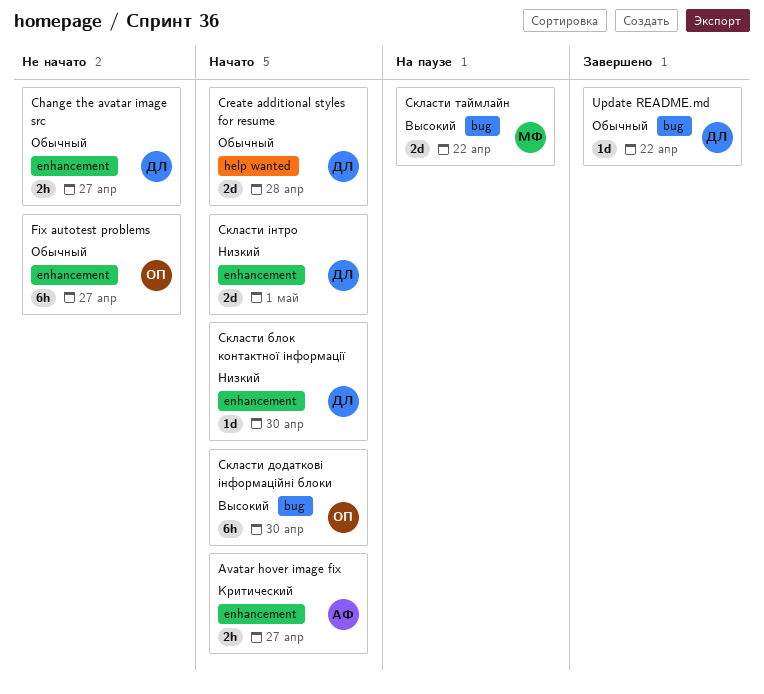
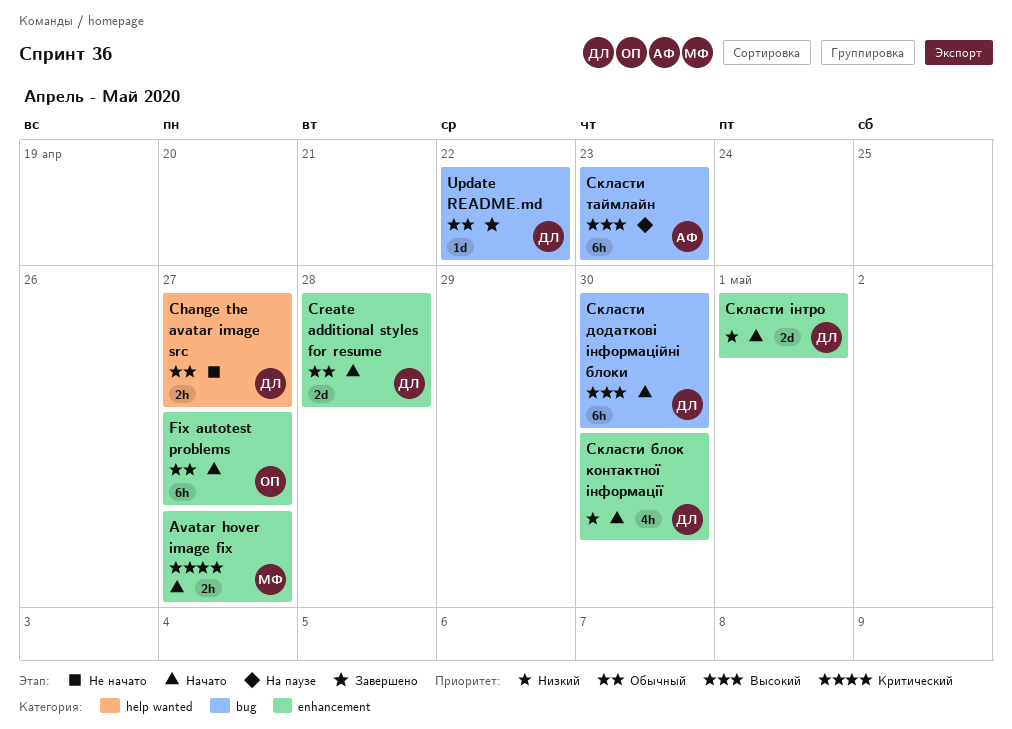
Avatar hover image fix, owner: АФ -> МФ
Change the avatar image src, label: enhancement -> help wanted
Create additional styles for resume, label: help wanted -> enhancement
Fix autotest problems, status: Не начато -> Начато
Скласти блок контактної інформації, estimate: 1d -> 4h
Скласти додаткові інформаційні блоки, owner: ОП -> ДЛ
Скласти таймлайн, owner: МФ -> АФ
Скласти таймлайн, estimate: 2d -> 6h
Скласти таймлайн, due: Apr 22 -> Apr 23

